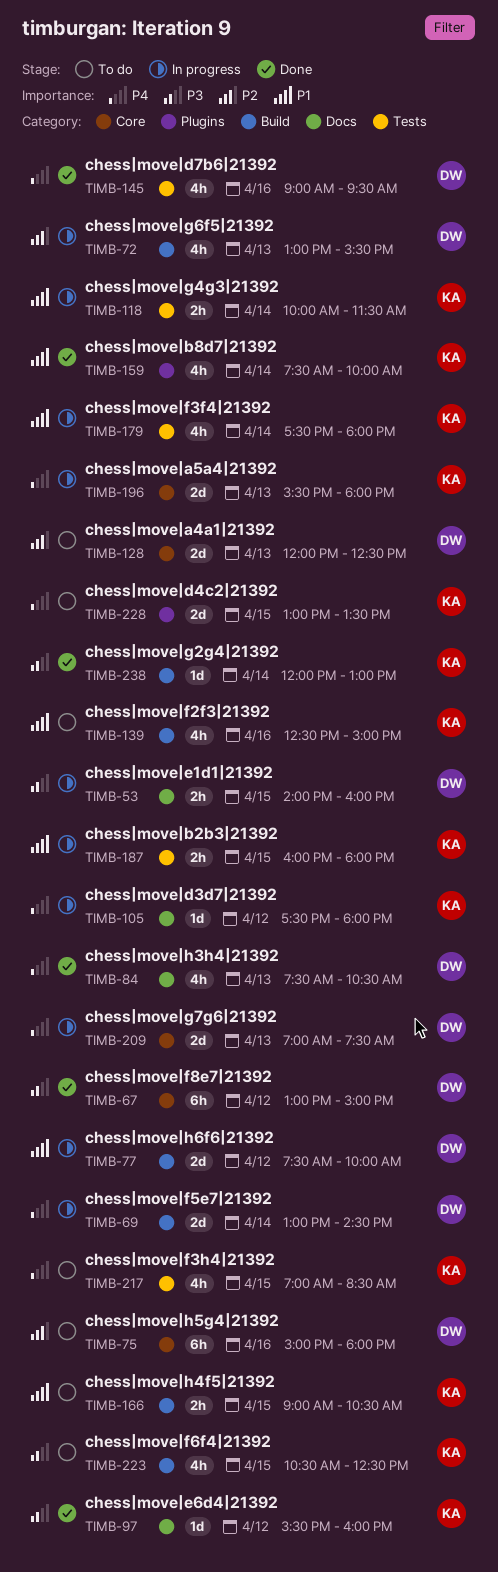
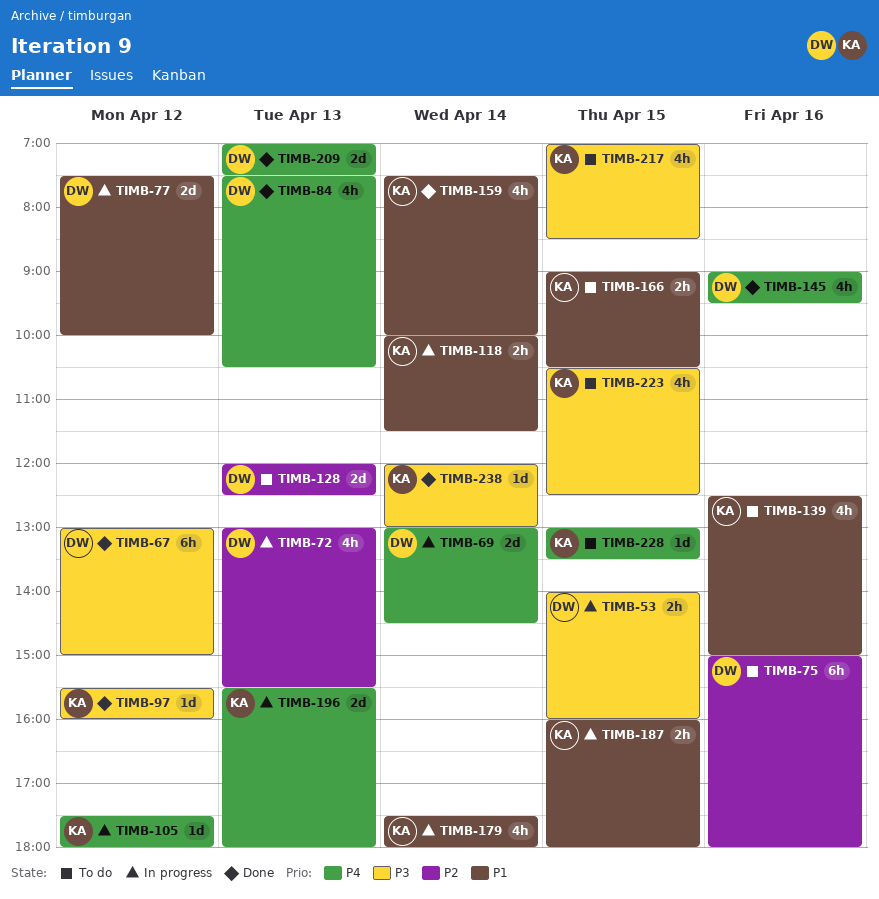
TIMB-209, status: In progress -> Done
TIMB-217, priority: P4 -> P3
TIMB-228, estimate: 2d -> 1d

